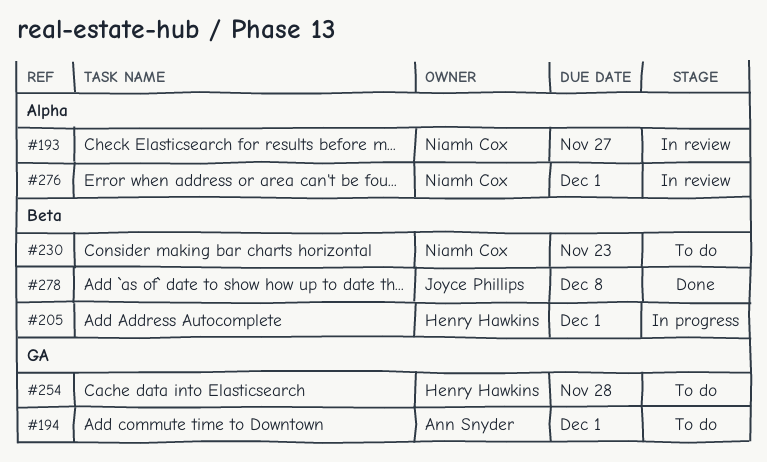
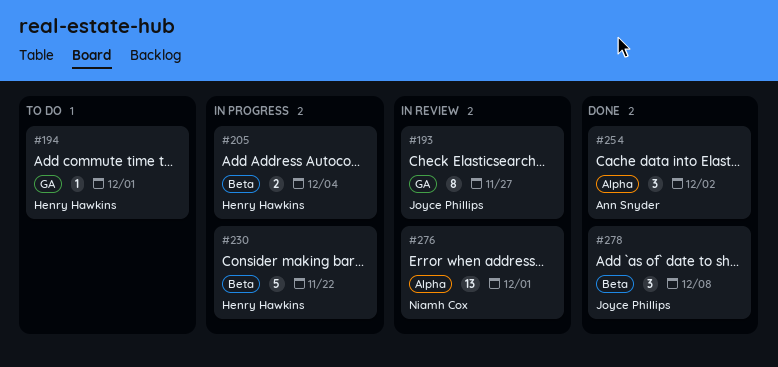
#193, owner: Niamh Cox -> Joyce Phillips
#193, label: Alpha -> GA
#194, owner: Ann Snyder -> Henry Hawkins
#205, due: Dec 1 -> Dec 4
#230, status: To do -> In progress
#230, owner: Niamh Cox -> Henry Hawkins
#230, due: Nov 23 -> Nov 22
#254, status: To do -> Done
#254, owner: Henry Hawkins -> Ann Snyder
#254, label: GA -> Alpha
#254, due: Nov 28 -> Dec 2

